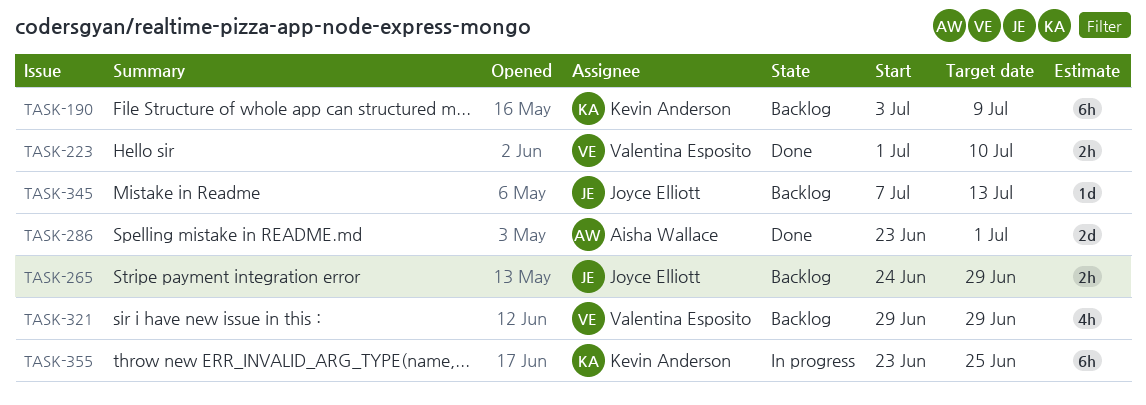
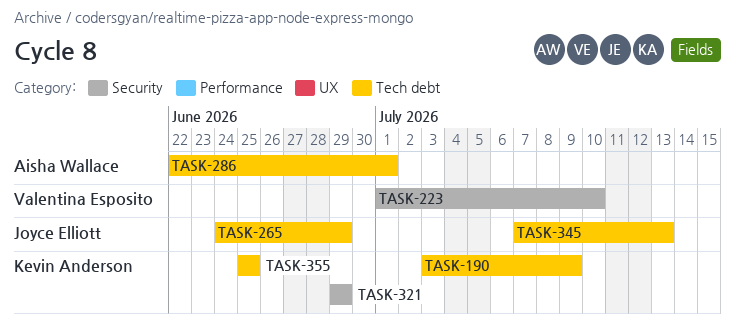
TASK-286, start: Jun 23 -> Jun 22
TASK-321, owner: Valentina Esposito -> Kevin Anderson
TASK-355, start: Jun 23 -> Jun 25

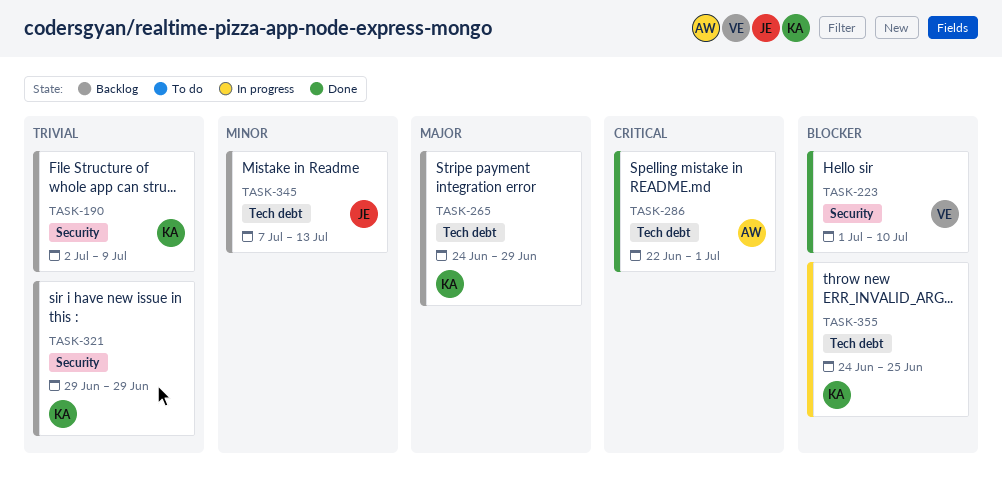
TASK-190, label: Tech debt -> Security
TASK-190, start: Jul 3 -> Jul 2
TASK-265, owner: Joyce Elliott -> Kevin Anderson
TASK-355, start: Jun 25 -> Jun 24

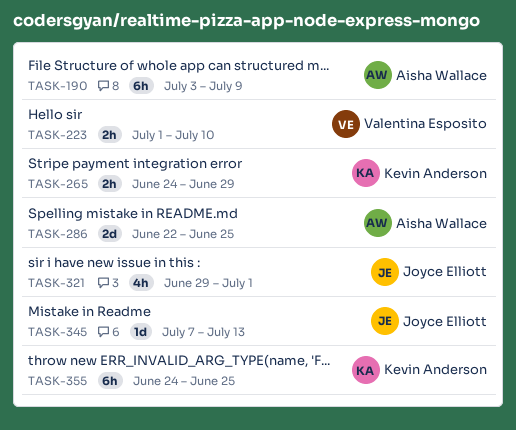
TASK-190, owner: Kevin Anderson -> Aisha Wallace
TASK-190, start: Jul 2 -> Jul 3
TASK-286, due: Jul 1 -> Jun 25
TASK-321, owner: Kevin Anderson -> Joyce Elliott
TASK-321, due: Jun 29 -> Jul 1

